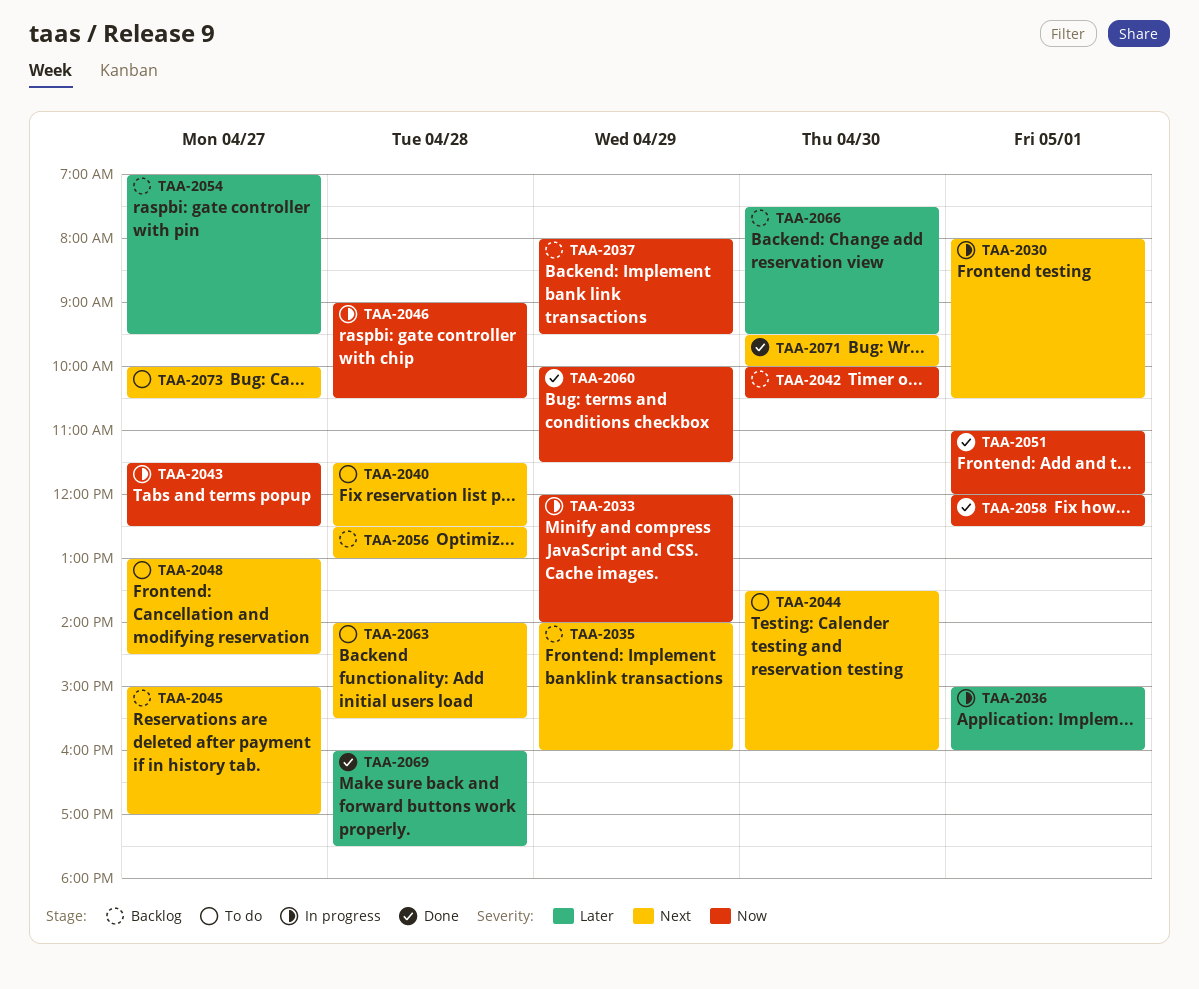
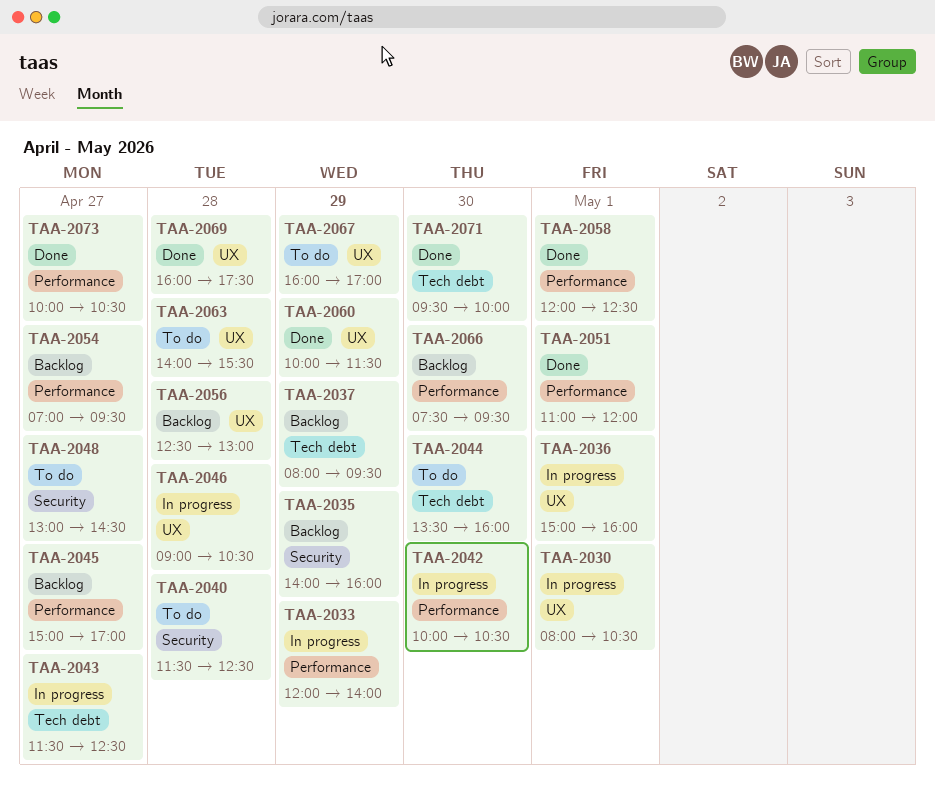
TAA-2042, status: Backlog -> In progress
TAA-2067: none -> present
TAA-2073, status: To do -> Done

